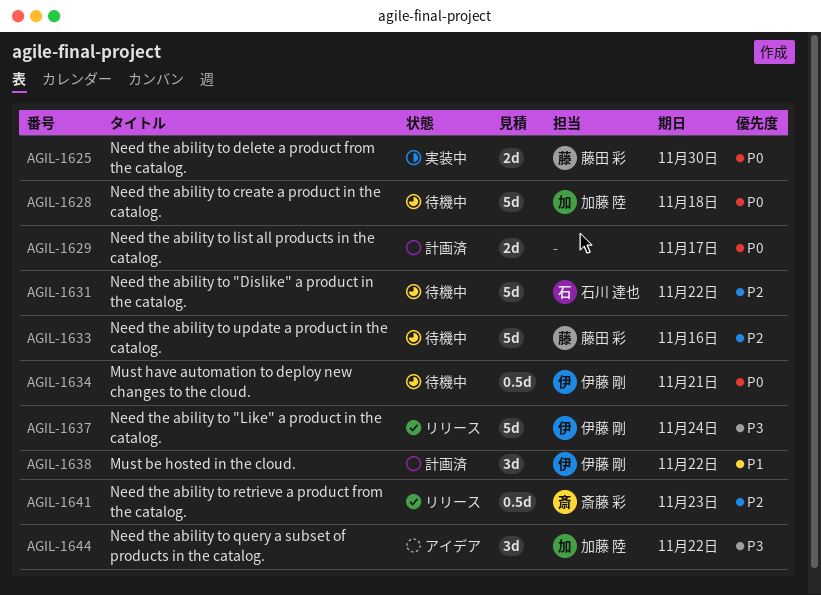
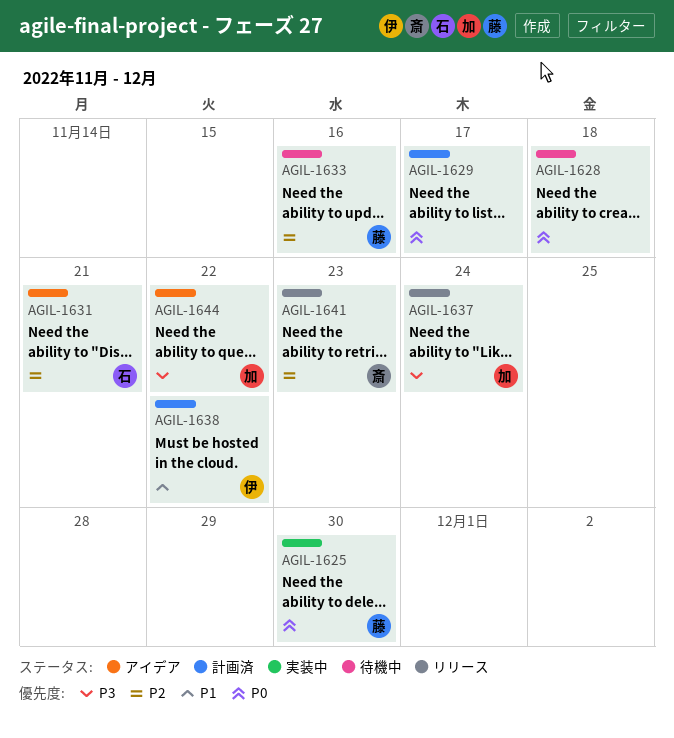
AGIL-1628, owner: 加藤 陸 -> none
AGIL-1631, status: 待機中 -> アイデア
AGIL-1631, due: Nov 22 -> Nov 21
AGIL-1634: present -> none
AGIL-1637, owner: 伊藤 剛 -> 加藤 陸

